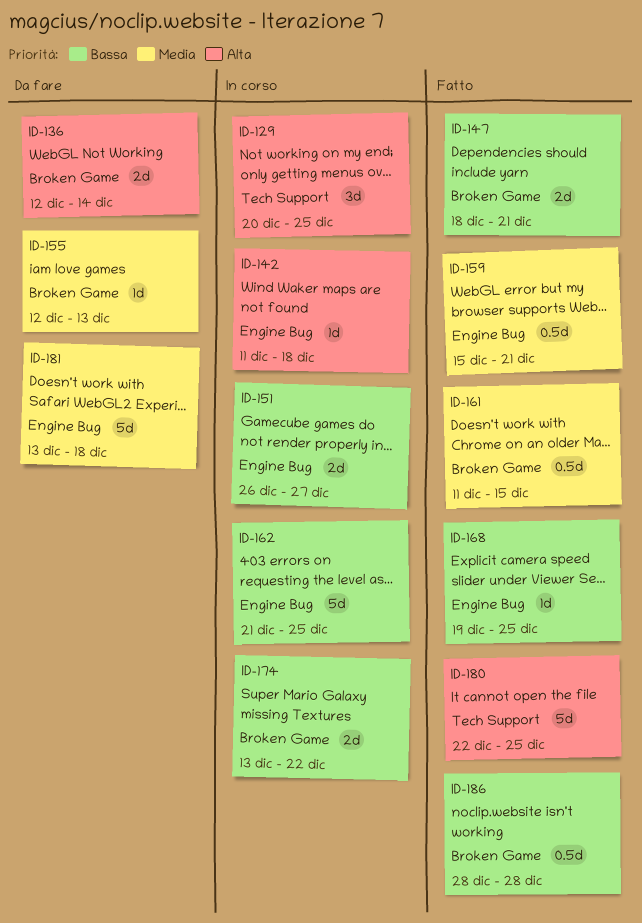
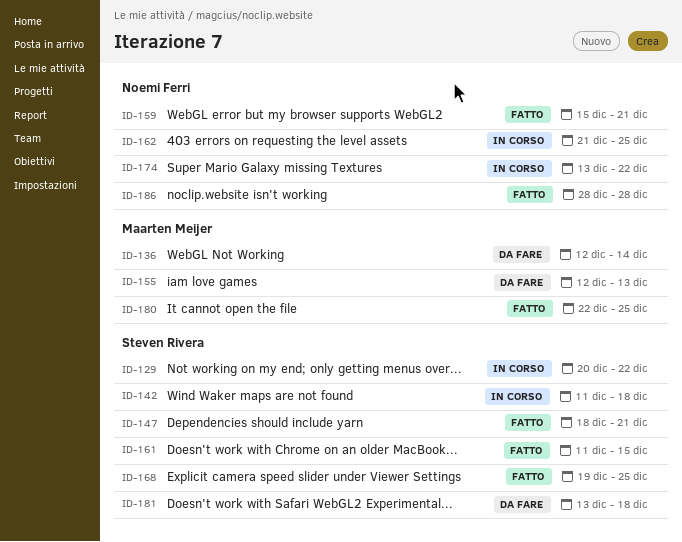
ID-129, due: Dec 25 -> Dec 22
ID-151: present -> none

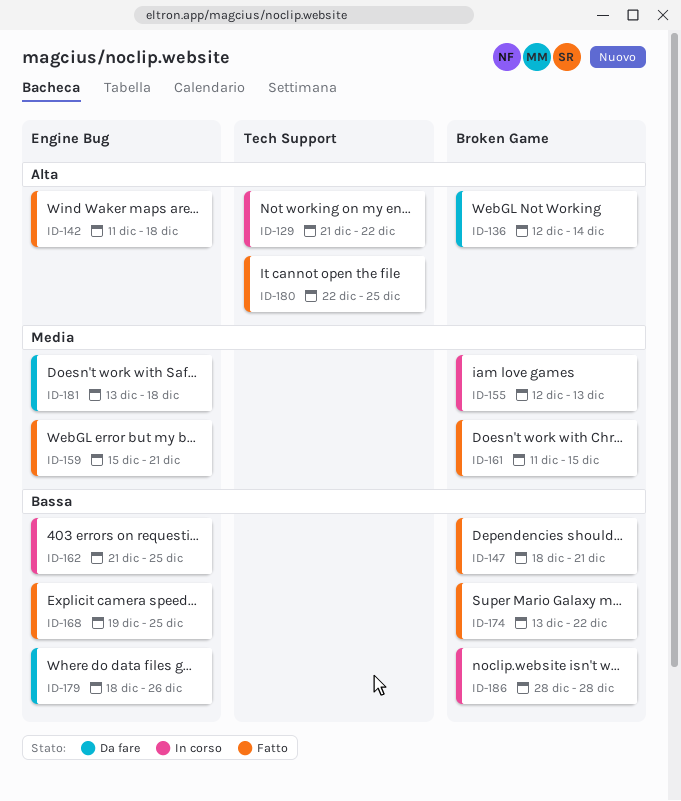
ID-129, start: Dec 20 -> Dec 21
ID-142, status: In corso -> Fatto
ID-155, status: Da fare -> In corso
ID-174, status: In corso -> Fatto
ID-179: none -> present
ID-186, status: Fatto -> In corso

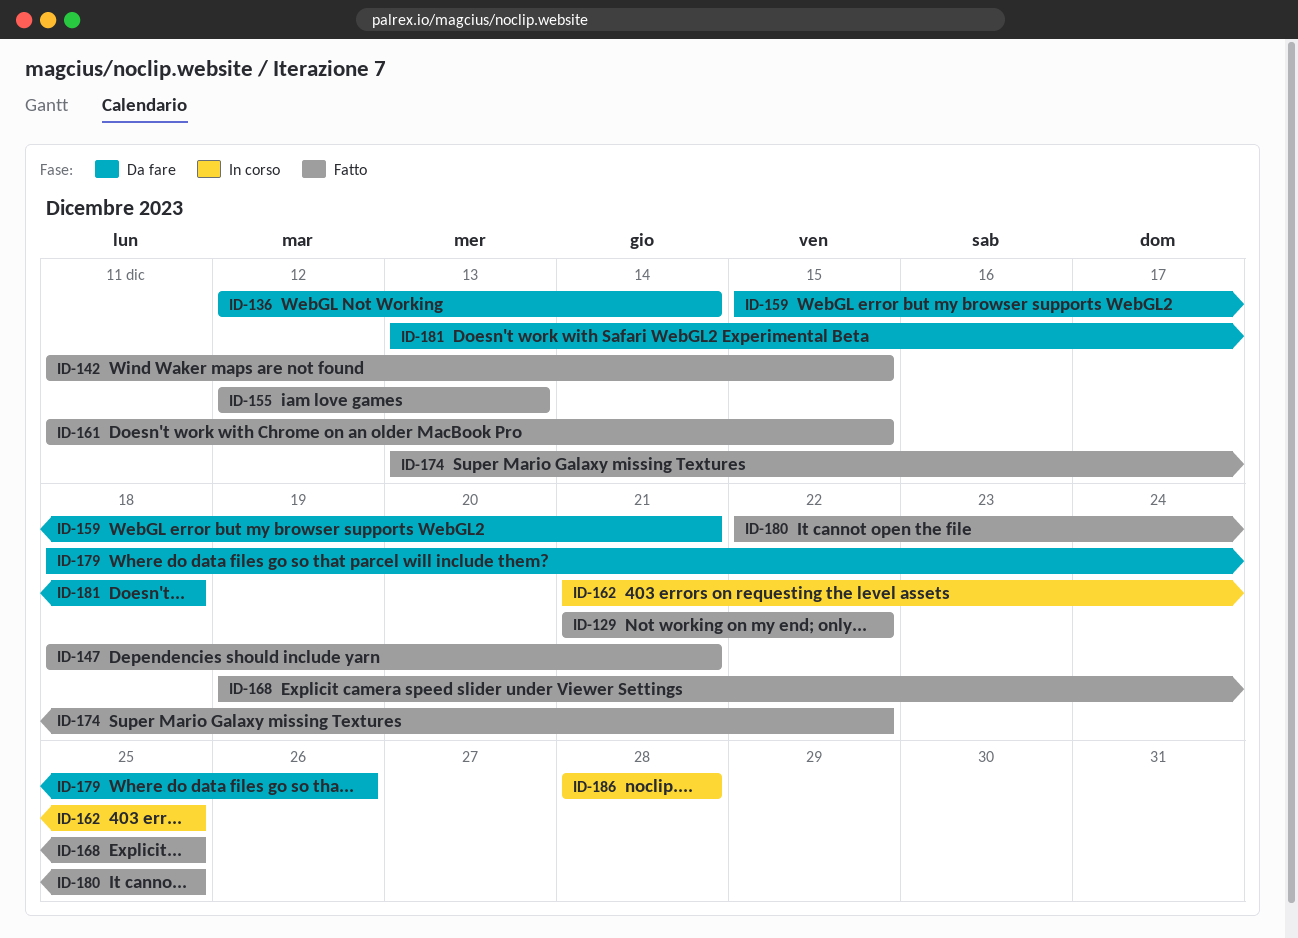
ID-129, status: In corso -> Fatto
ID-142, due: Dec 18 -> Dec 15
ID-155, status: In corso -> Fatto
ID-159, status: Fatto -> Da fare

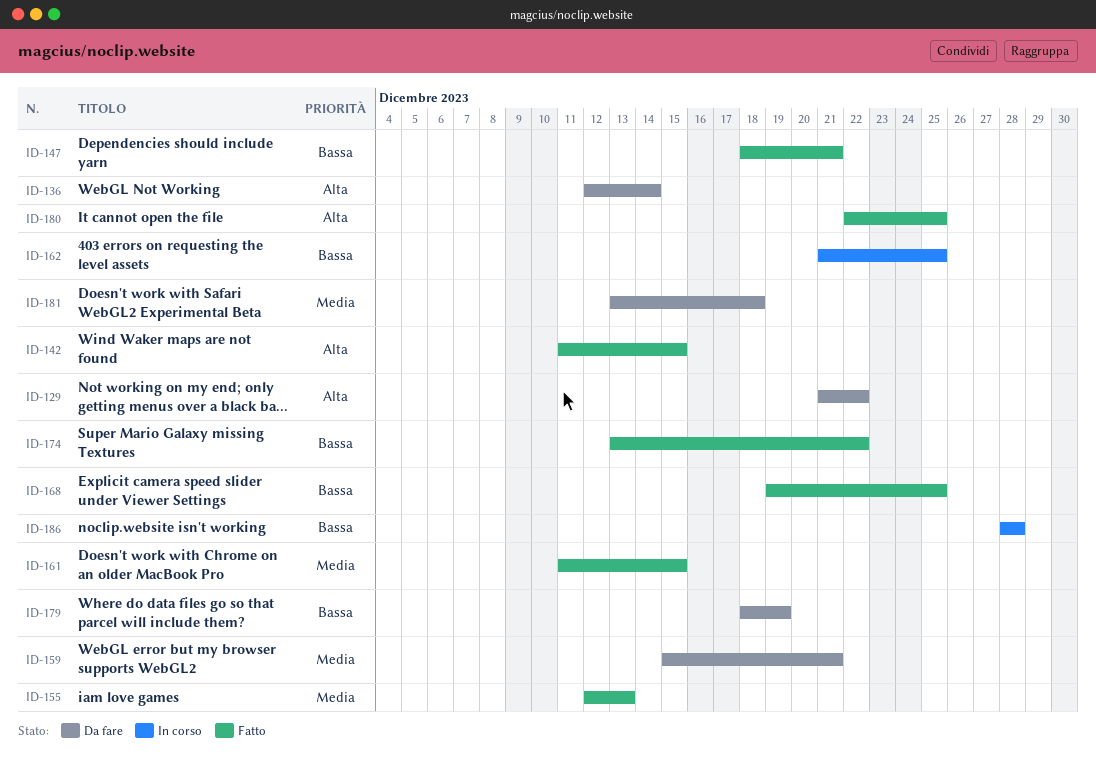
ID-129, status: Fatto -> Da fare
ID-179, due: Dec 26 -> Dec 19

